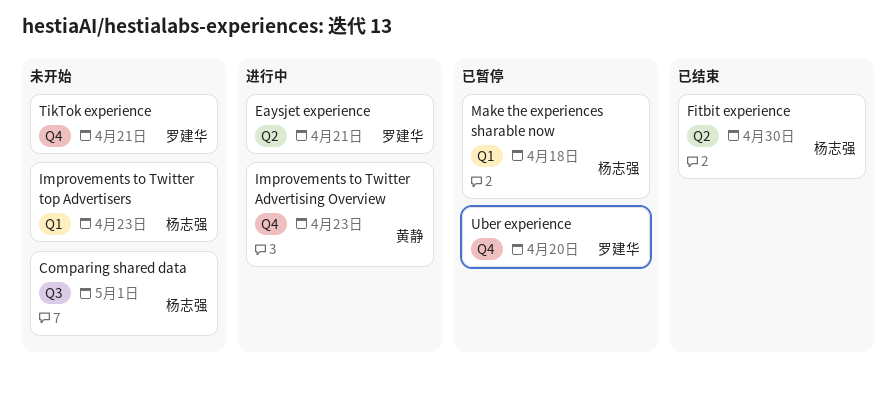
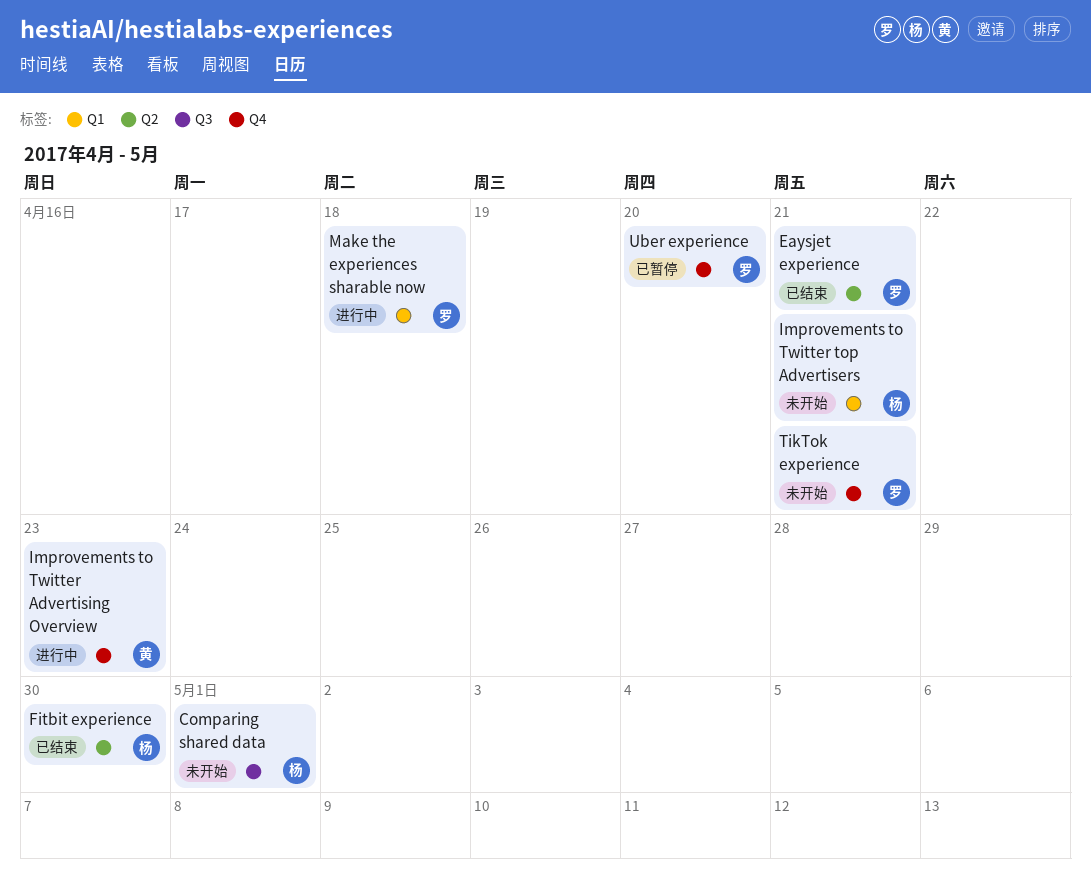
Eaysjet experience, status: 进行中 -> 已结束
Improvements to Twitter top Advertisers, due: Apr 23 -> Apr 21
Make the experiences sharable now, status: 已暂停 -> 进行中
Make the experiences sharable now, owner: 杨志强 -> 罗建华

